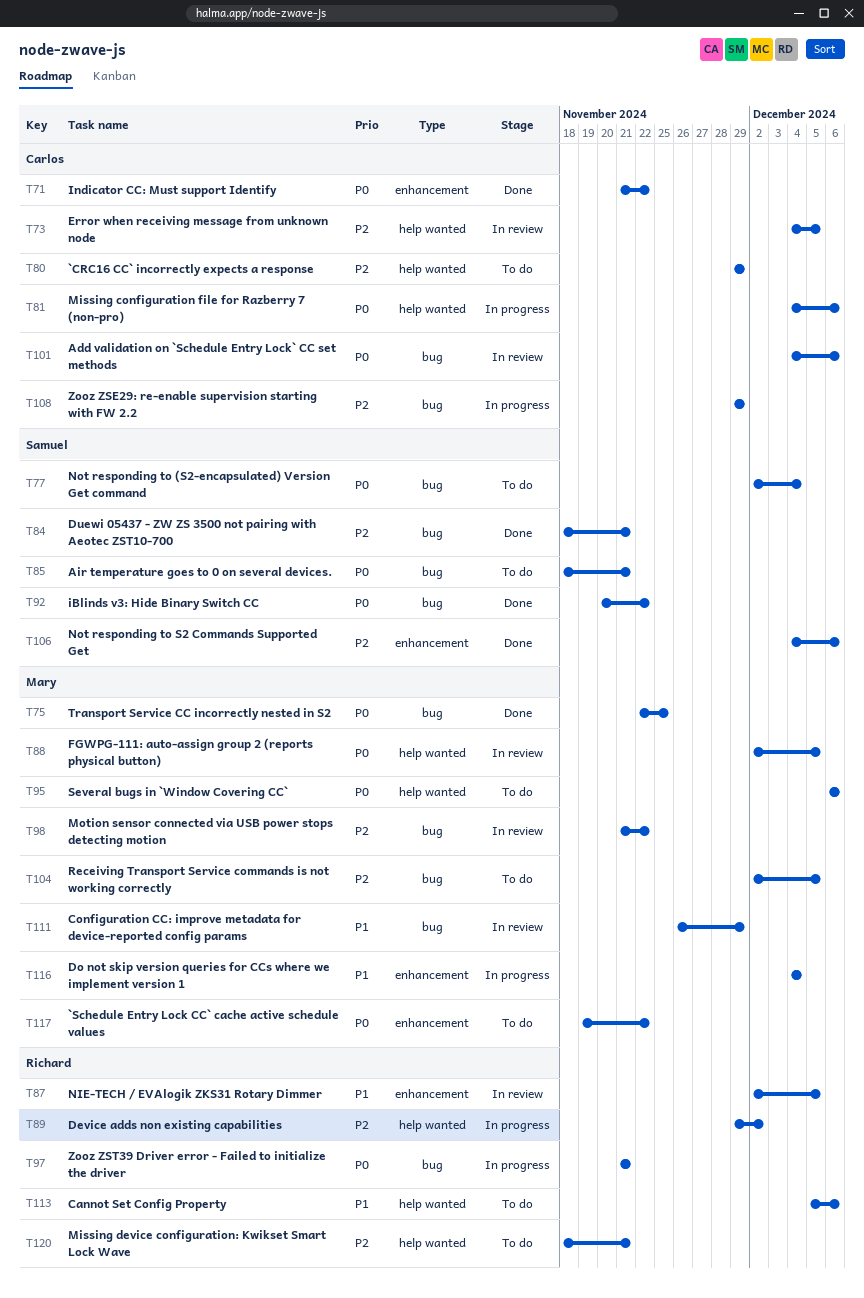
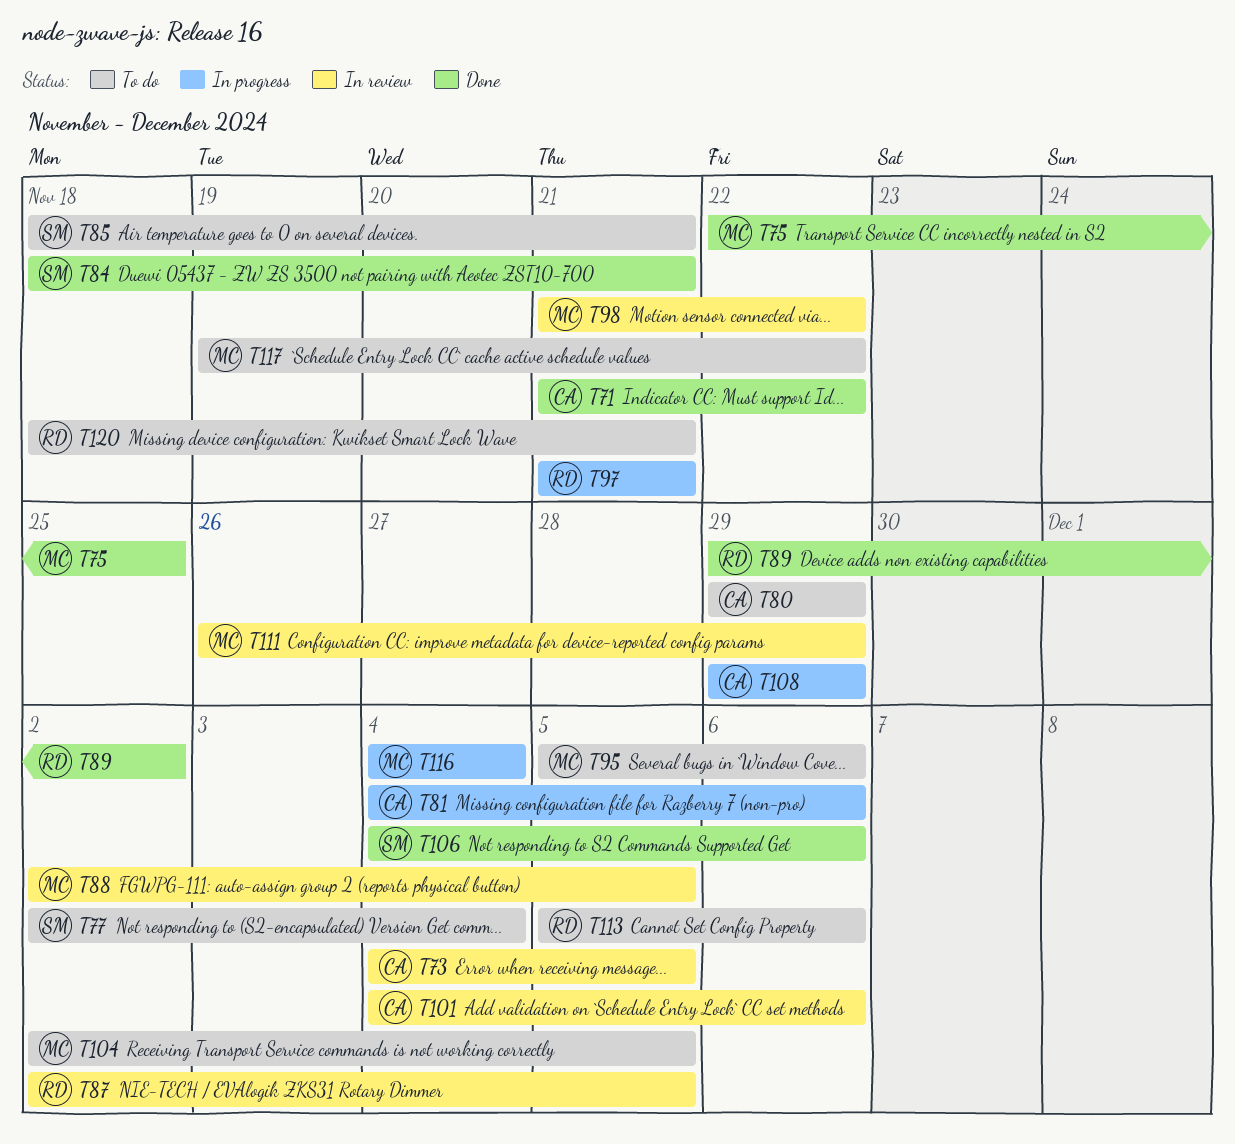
T89, status: In progress -> Done
T92: present -> none
T95, start: Dec 6 -> Dec 5

